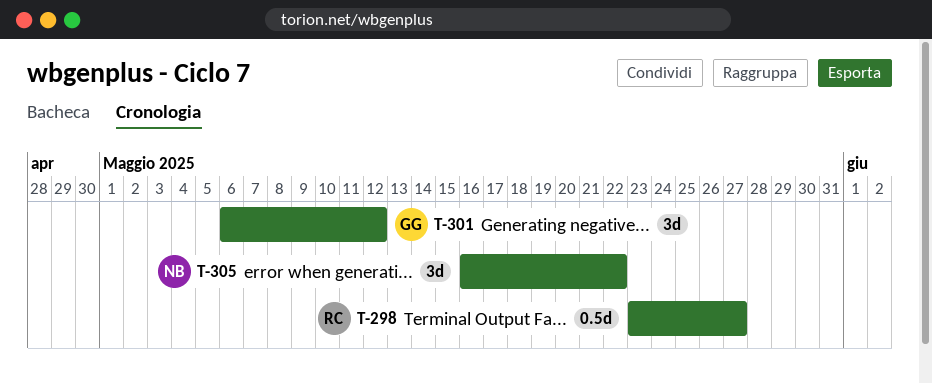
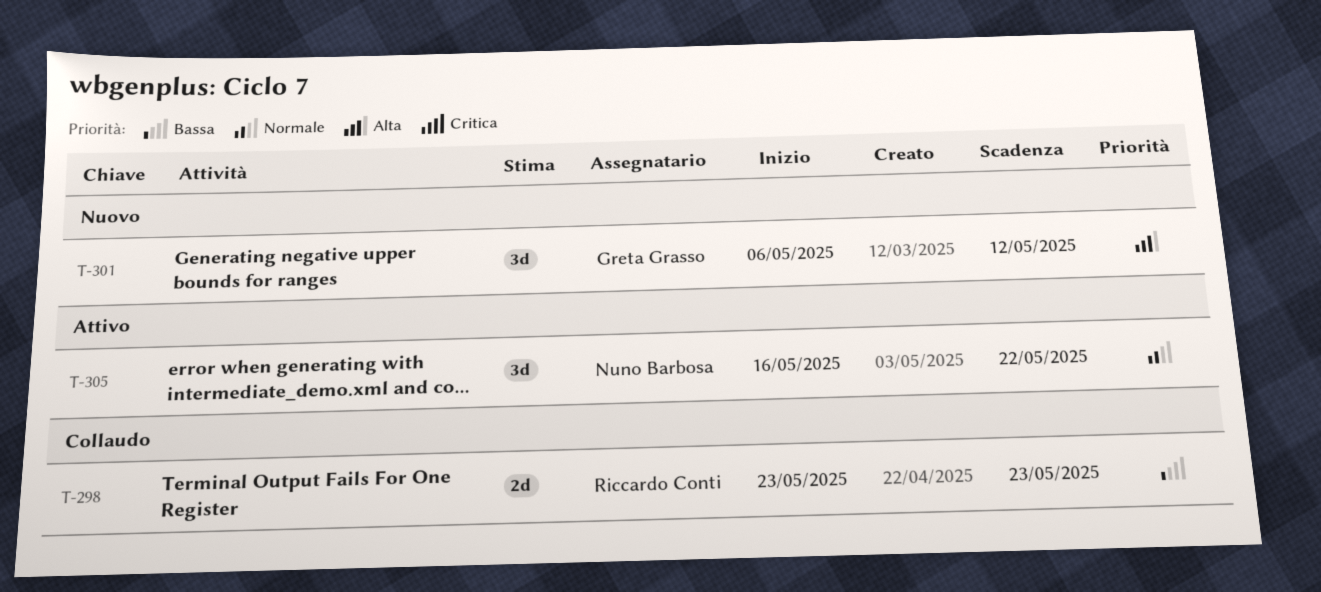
T-298, estimate: 0.5d -> 2d
T-298, due: May 27 -> May 23

